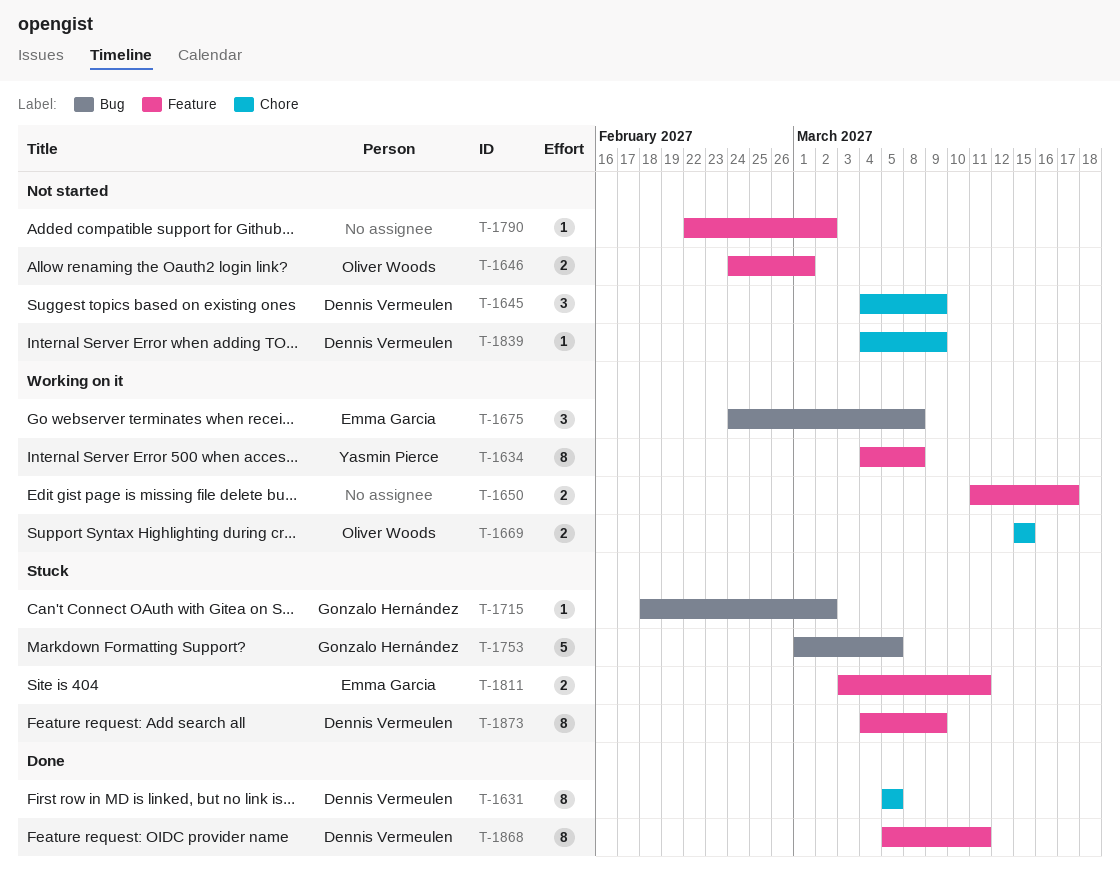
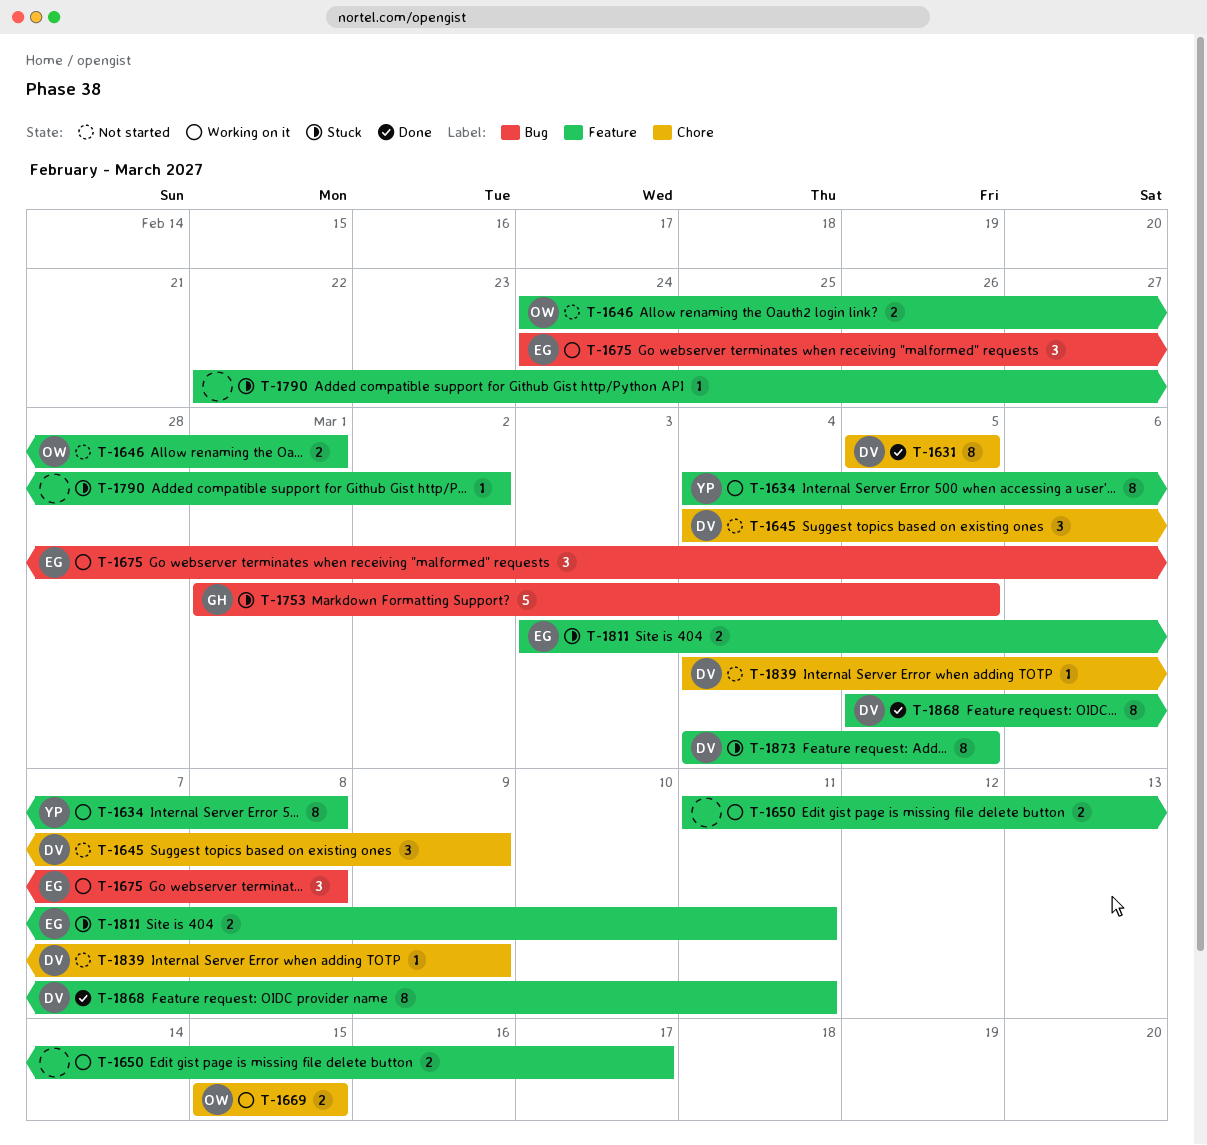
T-1715: present -> none
T-1790, status: Not started -> Stuck
T-1873, due: Mar 9 -> Mar 5

